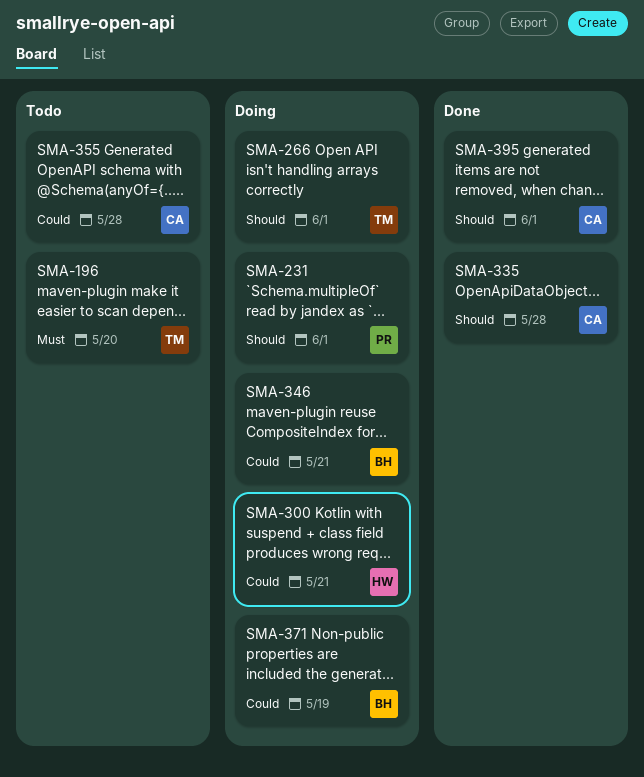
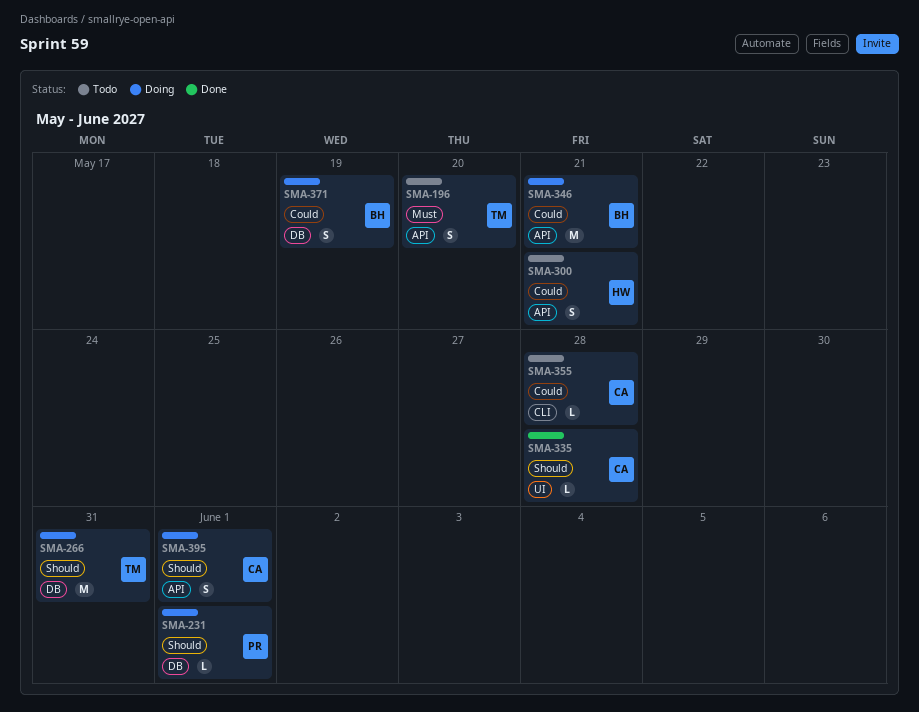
SMA-266, due: Jun 1 -> May 31
SMA-300, status: Doing -> Todo
SMA-395, status: Done -> Doing

